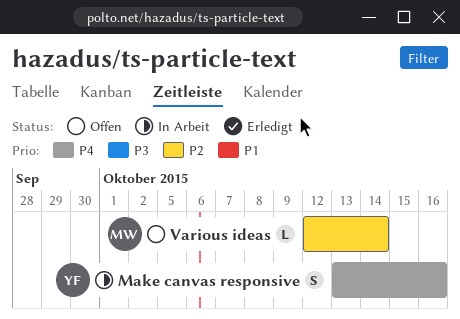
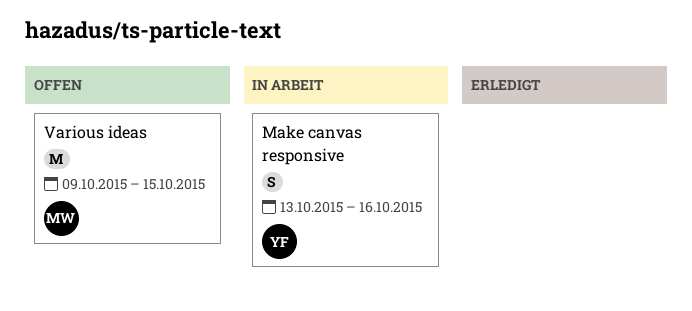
Various ideas, estimate: L -> M
Various ideas, start: Oct 12 -> Oct 9
Various ideas, due: Oct 14 -> Oct 15

